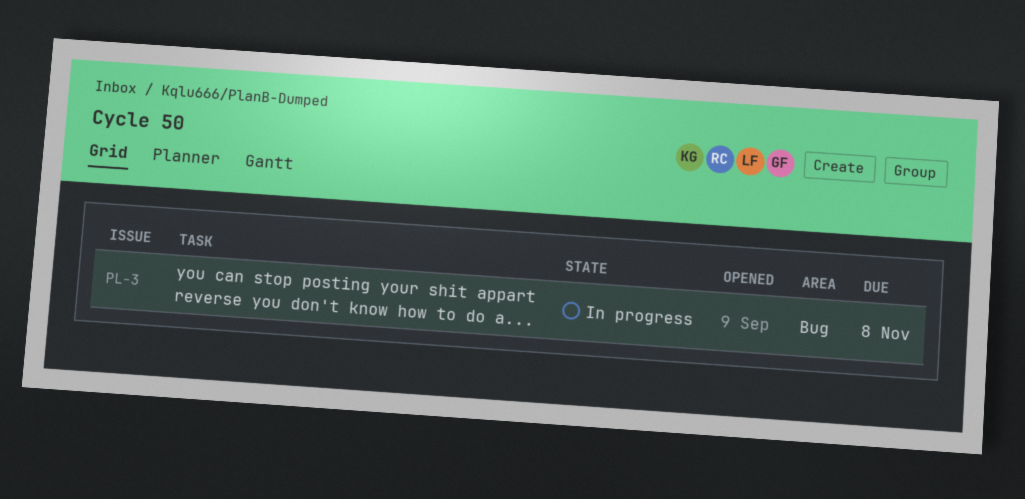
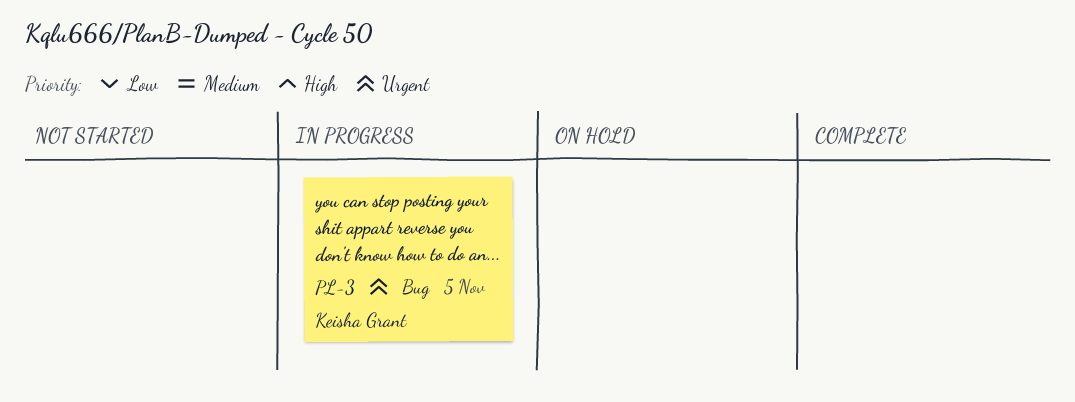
PL-3, due: Nov 8 -> Nov 5

